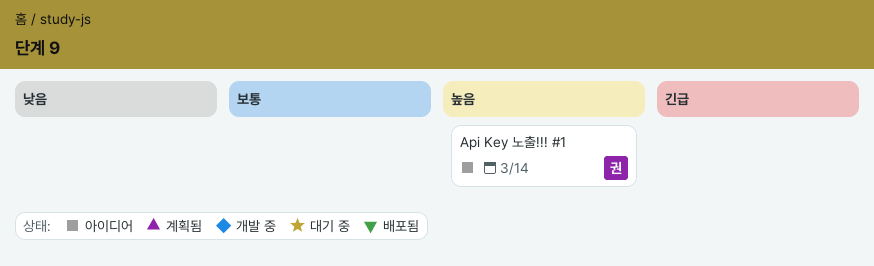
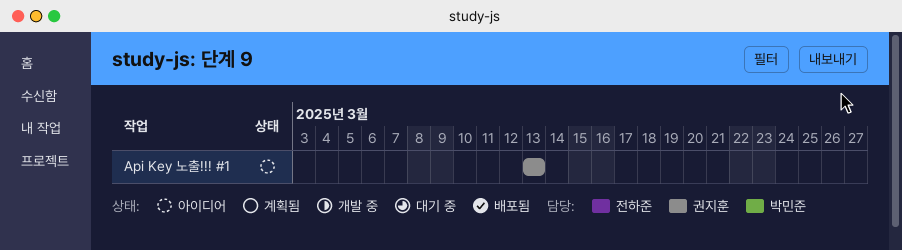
Api Key 노출!!! #1, due: Mar 14 -> Mar 13

